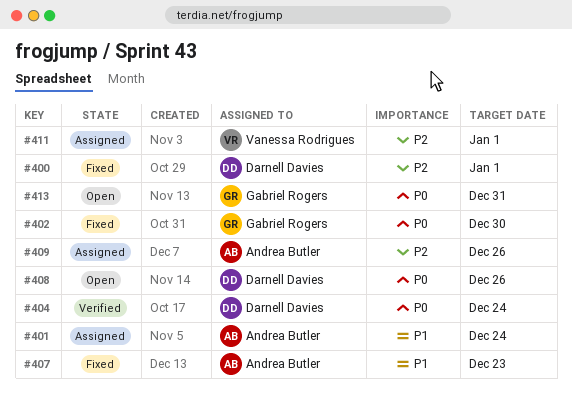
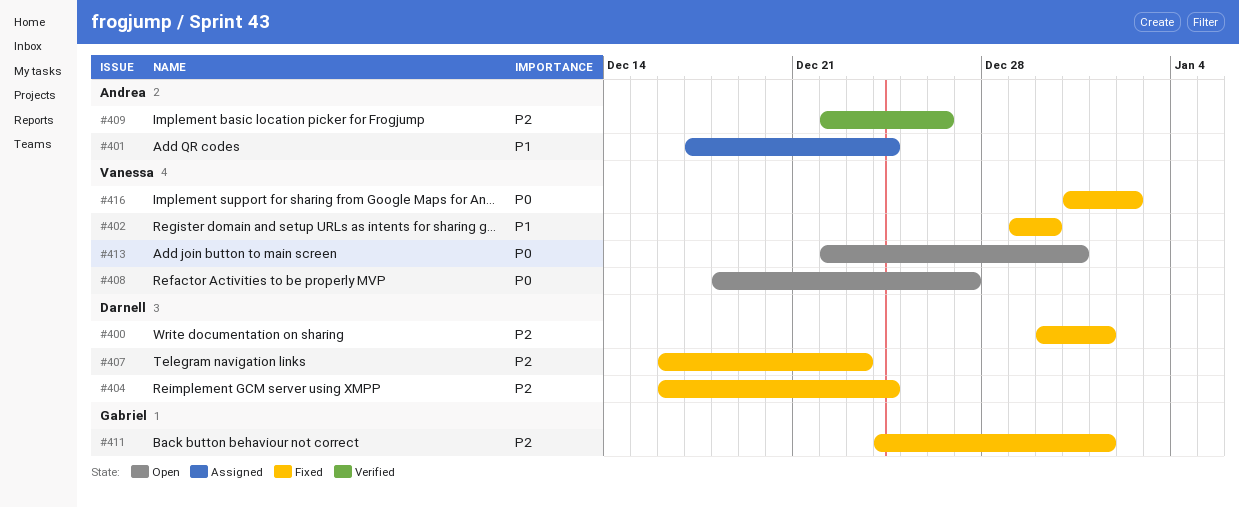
#402, owner: Gabriel Rogers -> Vanessa Rodrigues
#402, priority: P0 -> P1
#404, status: Verified -> Fixed
#404, priority: P0 -> P2
#407, owner: Andrea Butler -> Darnell Davies
#407, priority: P1 -> P2
#408, owner: Darnell Davies -> Vanessa Rodrigues
#408, due: Dec 26 -> Dec 27
#409, status: Assigned -> Verified
#411, status: Assigned -> Fixed
#411, owner: Vanessa Rodrigues -> Gabriel Rogers
#413, owner: Gabriel Rogers -> Vanessa Rodrigues
#416: none -> present

